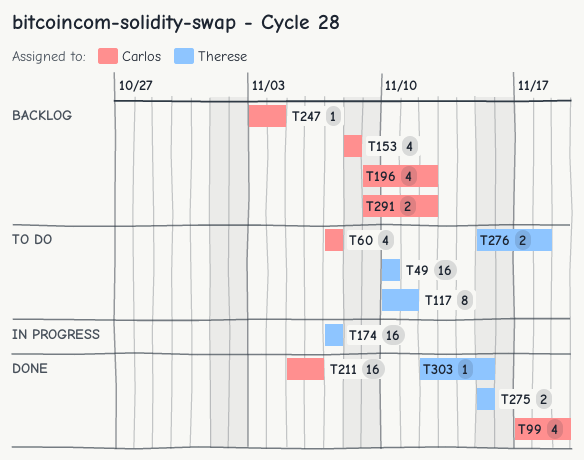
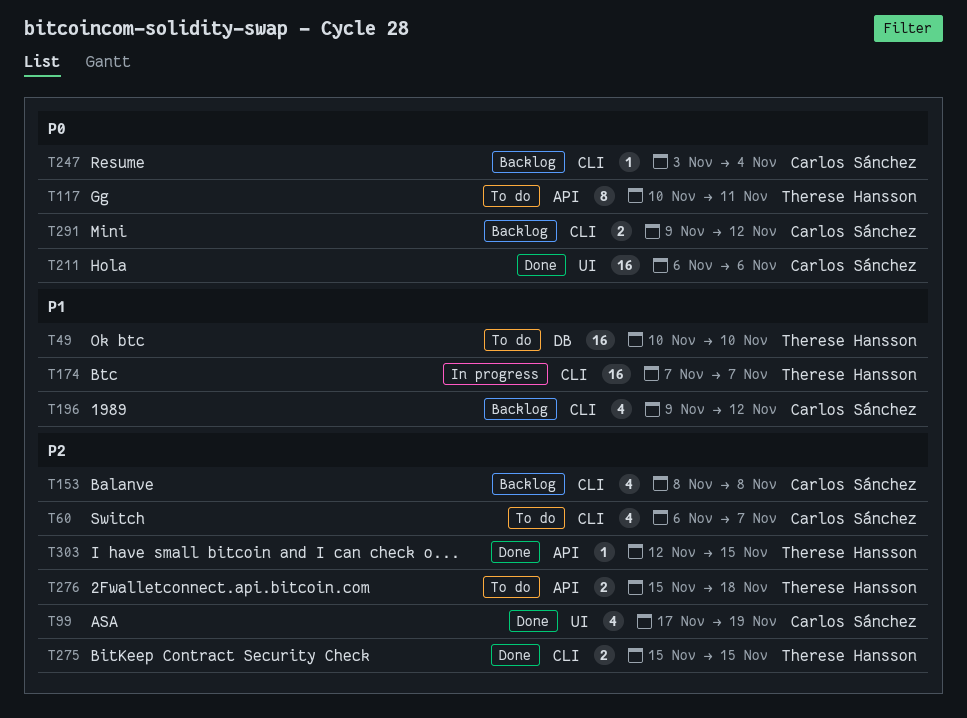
T60, start: Nov 7 -> Nov 6
T211, start: Nov 5 -> Nov 6

